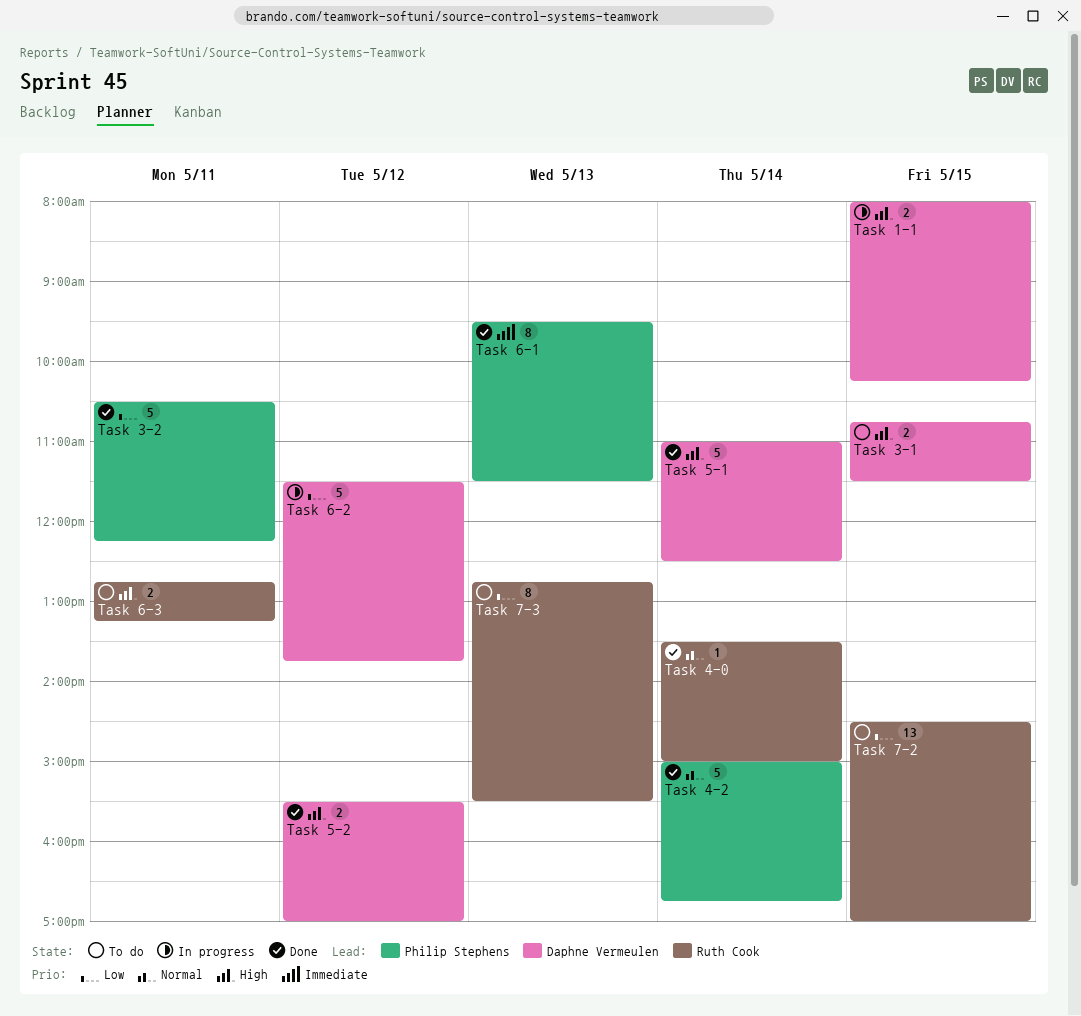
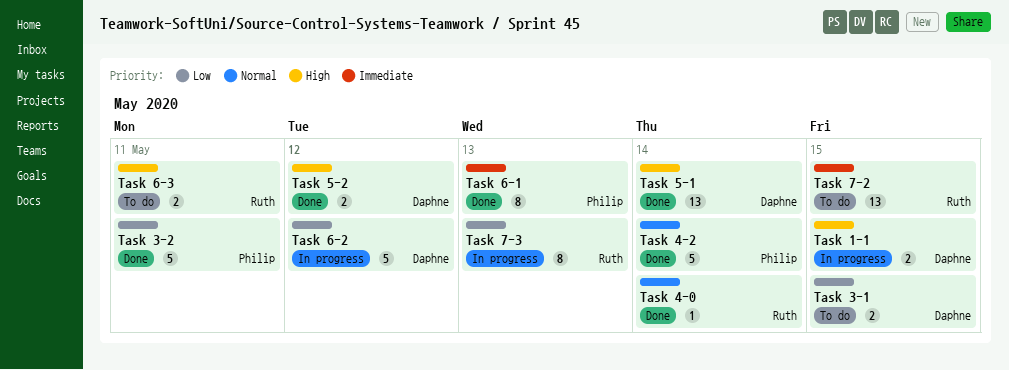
Task 3-1, priority: High -> Low
Task 5-1, estimate: 5 -> 13
Task 7-2, priority: Low -> Immediate
Task 7-3, status: To do -> In progress

